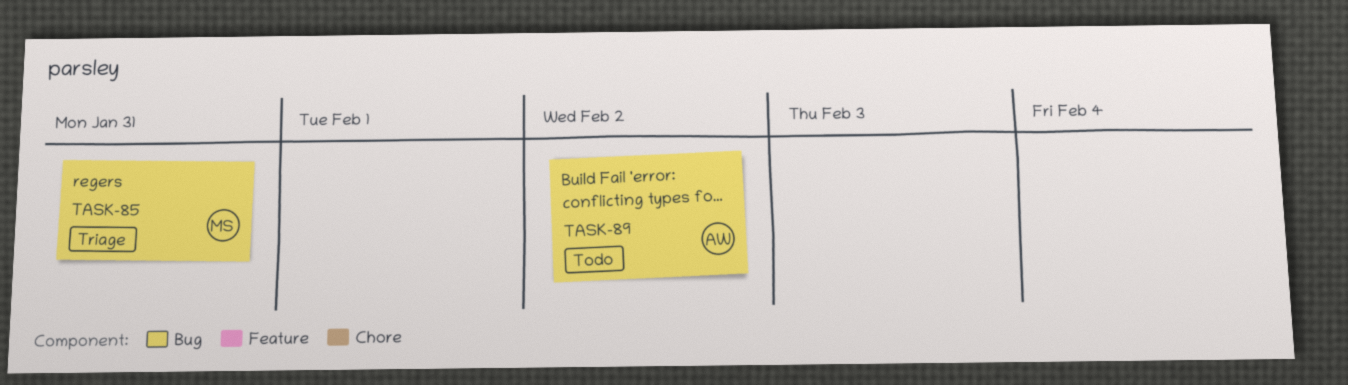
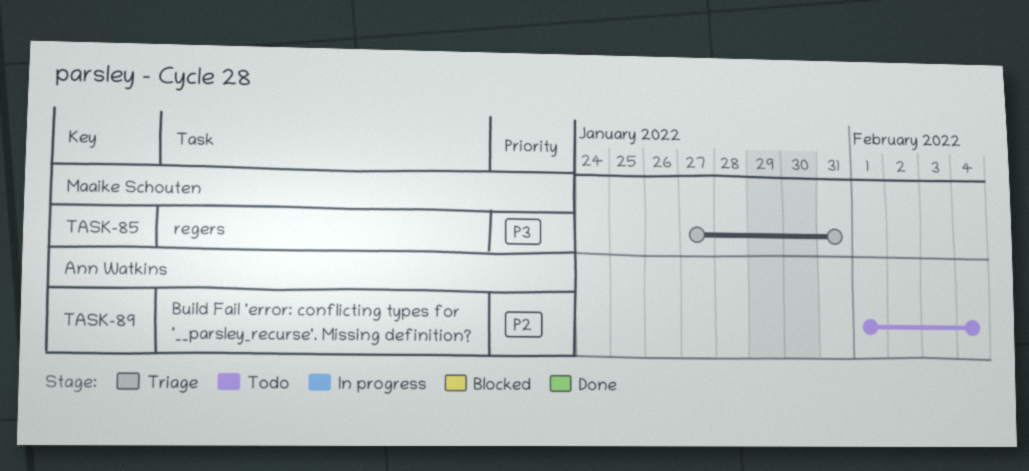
TASK-89, due: Feb 2 -> Feb 4

